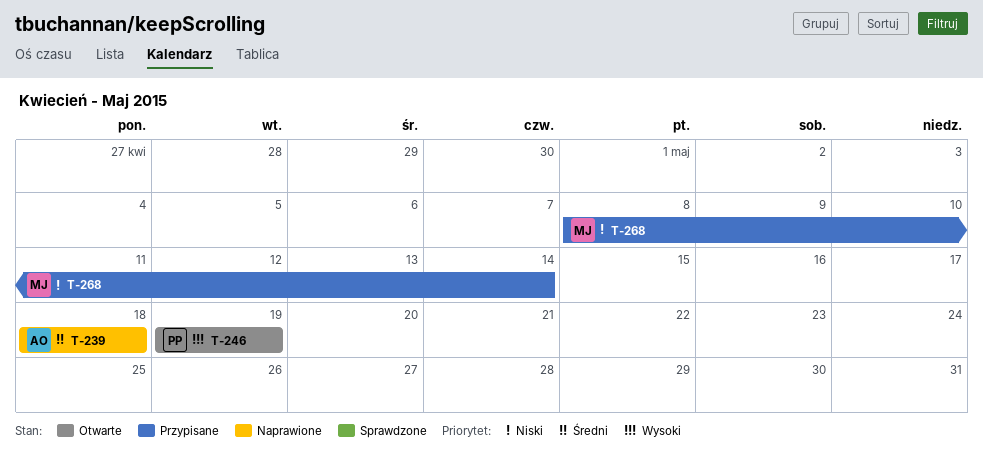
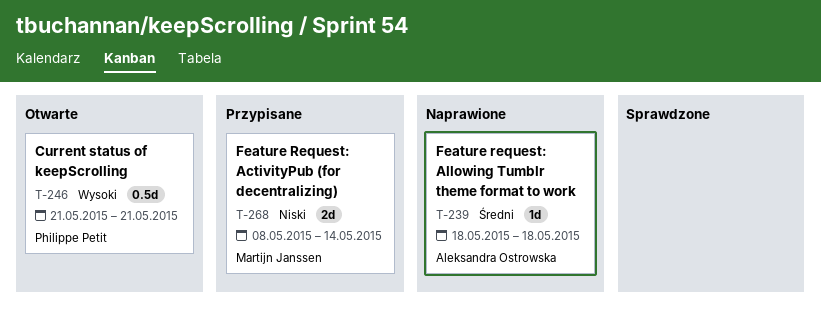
T-246, start: May 19 -> May 21
T-246, due: May 19 -> May 21

